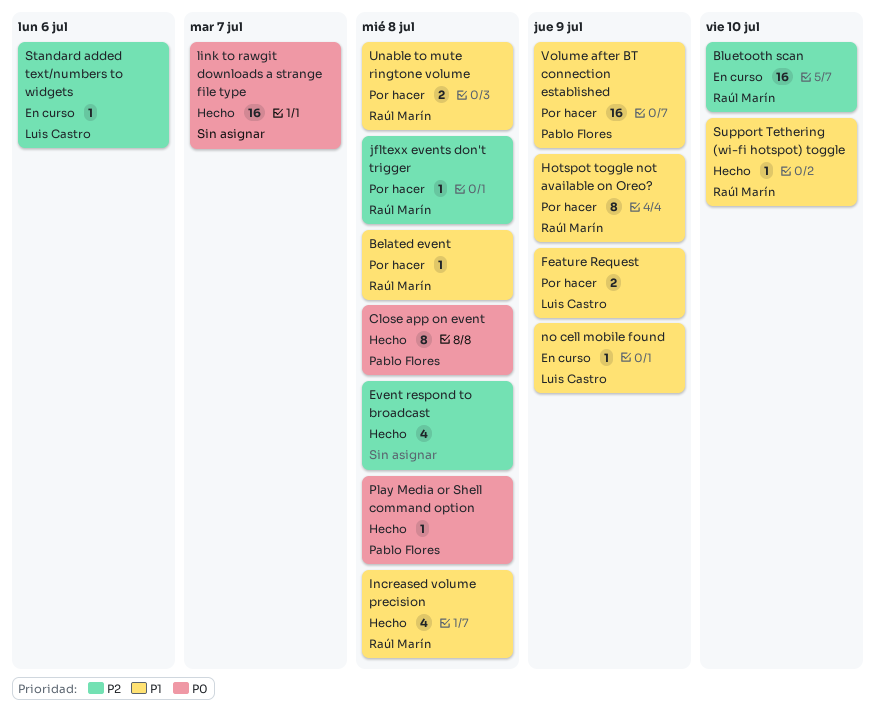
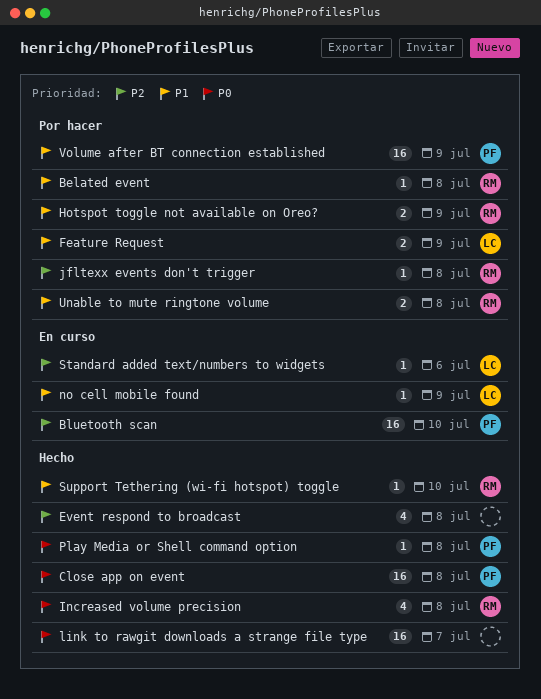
Bluetooth scan, owner: Raúl Marín -> Pablo Flores
Close app on event, estimate: 8 -> 16
Hotspot toggle not available on Oreo?, estimate: 8 -> 2
Increased volume precision, priority: P1 -> P0

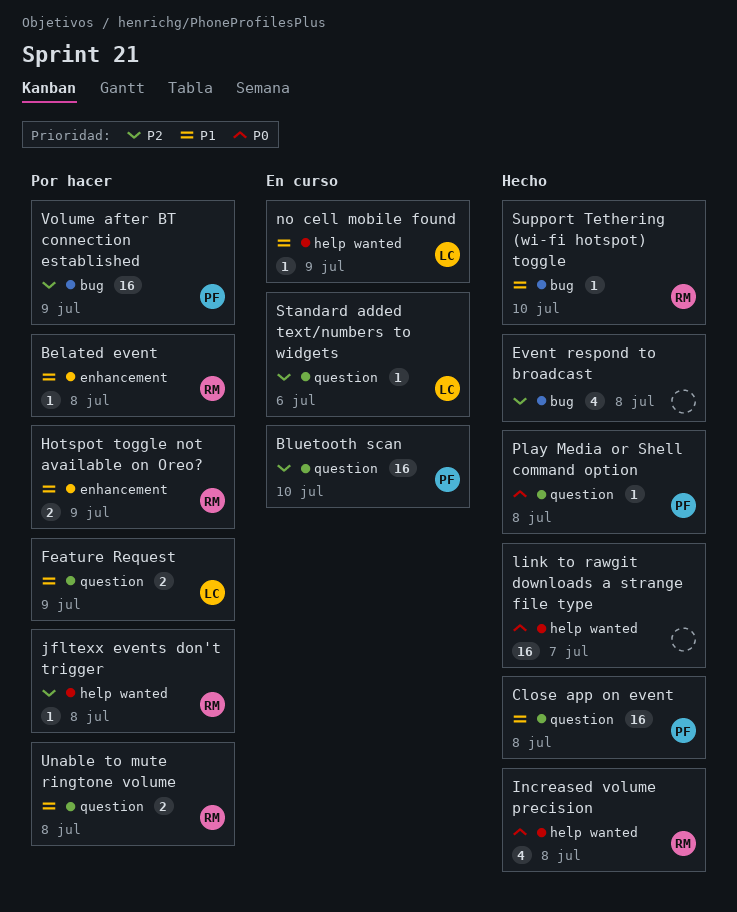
Close app on event, priority: P0 -> P1
Volume after BT connection established, priority: P1 -> P2

